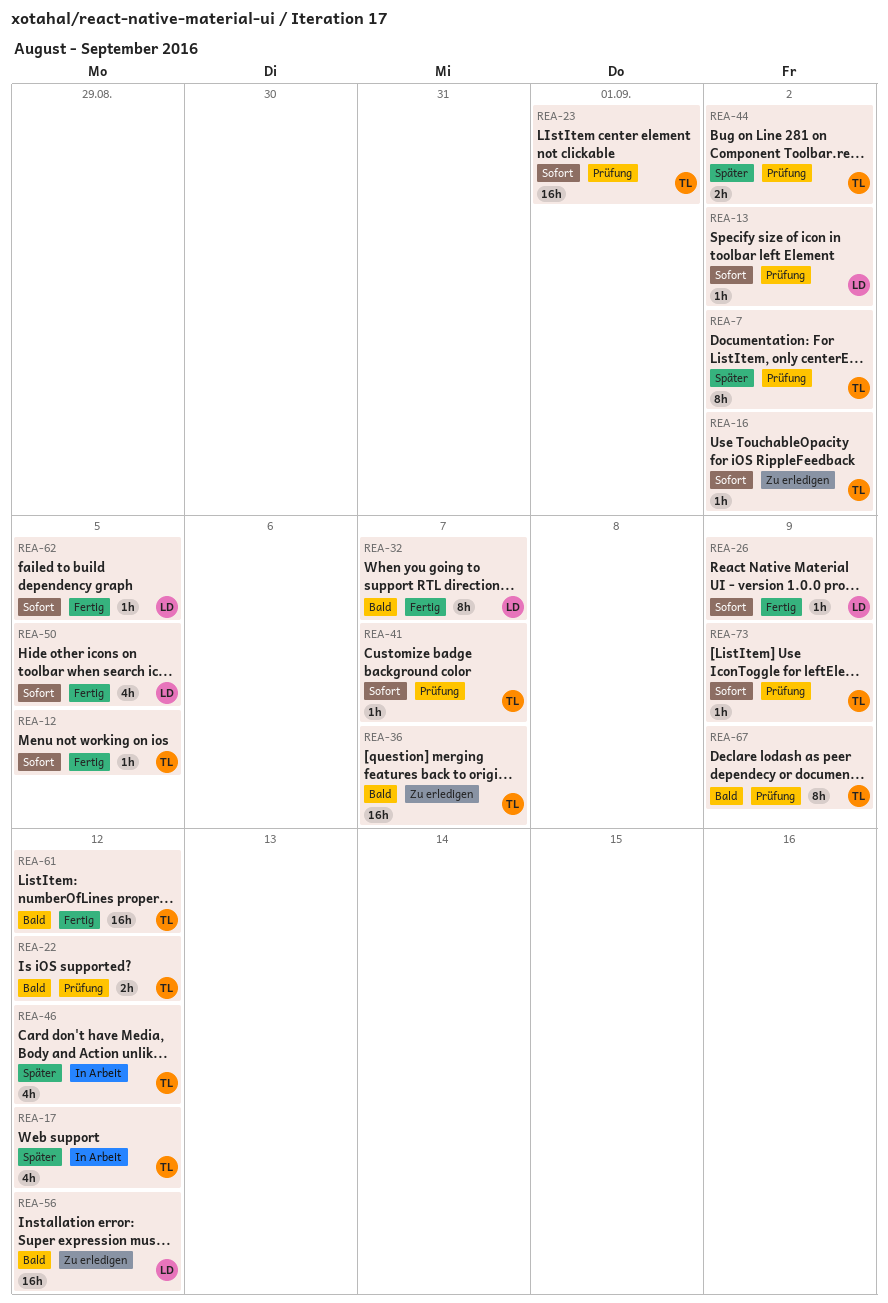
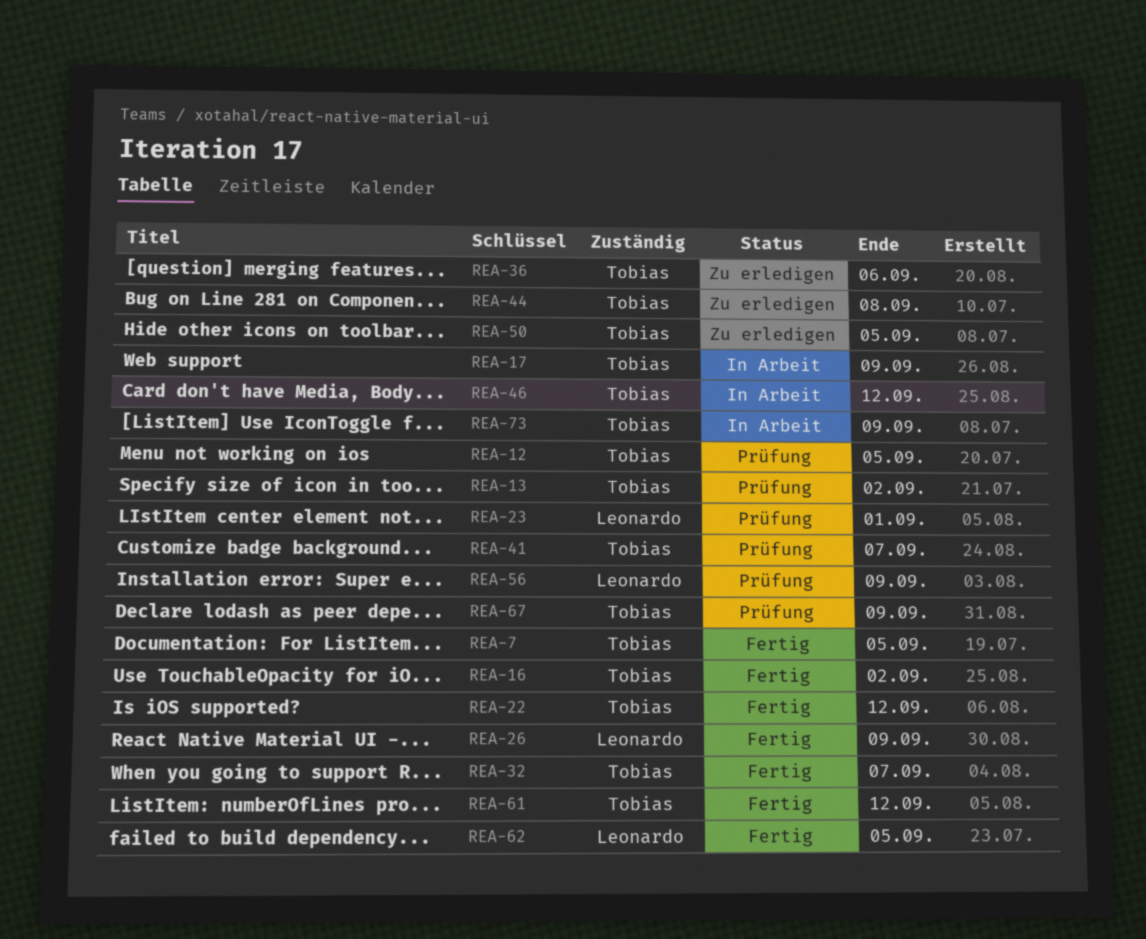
REA-7, status: Prüfung -> Fertig
REA-7, due: Sep 2 -> Sep 5
REA-12, status: Fertig -> Prüfung
REA-13, owner: Leonardo -> Tobias
REA-16, status: Zu erledigen -> Fertig
REA-17, due: Sep 12 -> Sep 9
REA-22, status: Prüfung -> Fertig
REA-23, owner: Tobias -> Leonardo
REA-32, owner: Leonardo -> Tobias
REA-36, due: Sep 7 -> Sep 6
REA-44, status: Prüfung -> Zu erledigen
REA-44, due: Sep 2 -> Sep 8
REA-50, status: Fertig -> Zu erledigen
REA-50, owner: Leonardo -> Tobias
REA-56, status: Zu erledigen -> Prüfung
REA-56, due: Sep 12 -> Sep 9
REA-73, status: Prüfung -> In Arbeit

